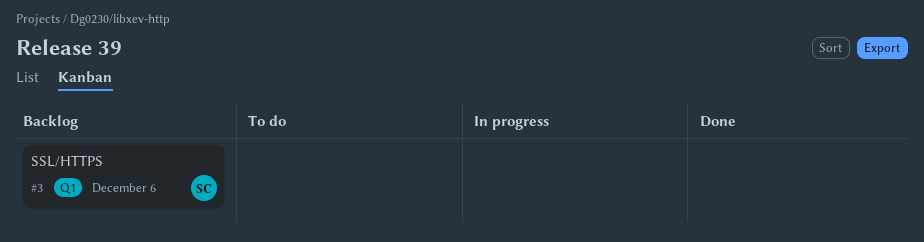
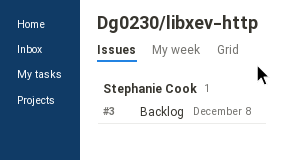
#3, due: Dec 6 -> Dec 8

